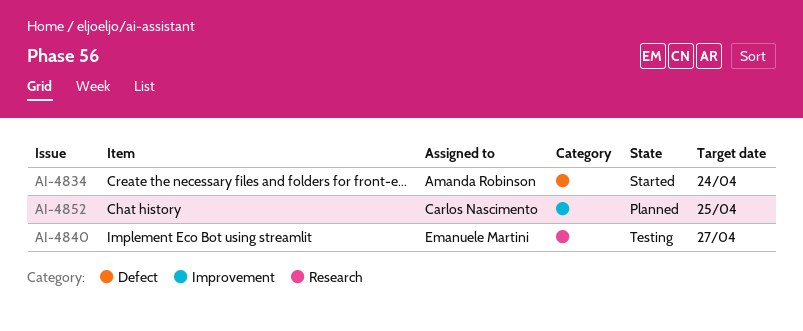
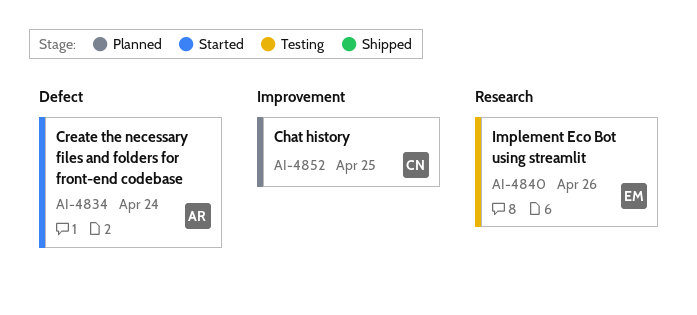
AI-4840, due: Apr 27 -> Apr 26

